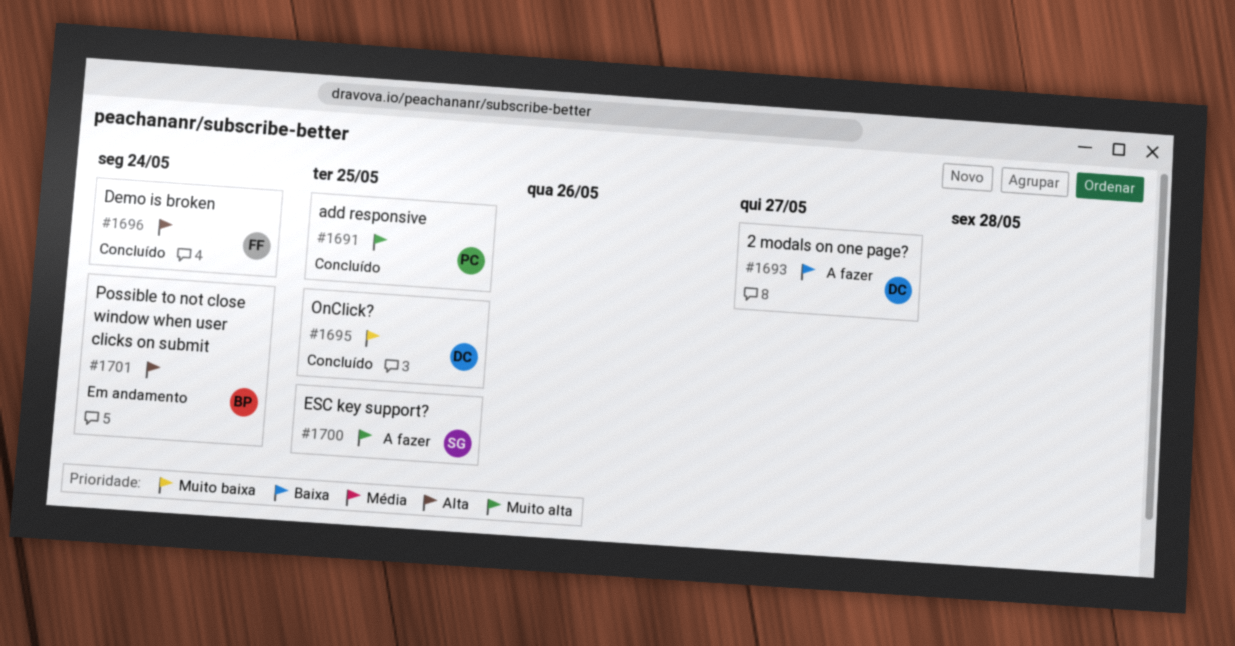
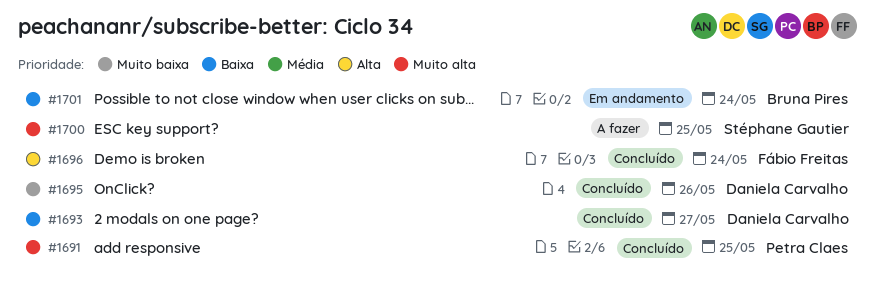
#1693, status: A fazer -> Concluído
#1695, due: May 25 -> May 26
#1701, priority: Alta -> Baixa

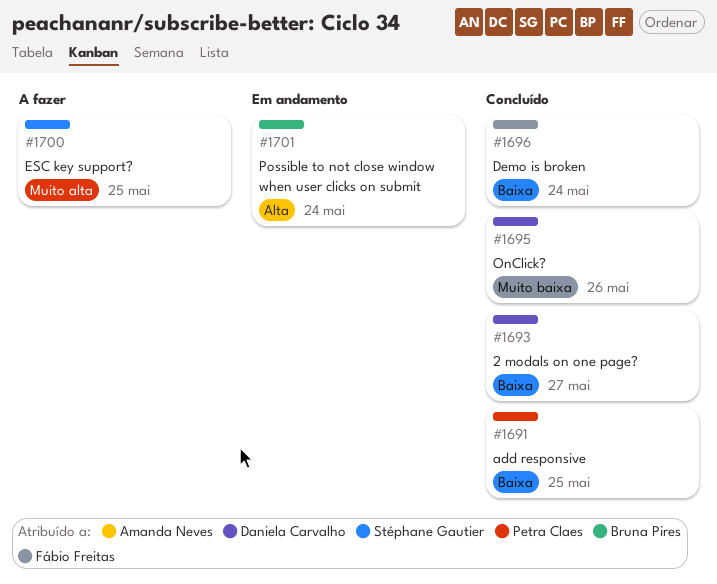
#1691, priority: Muito alta -> Baixa
#1696, priority: Alta -> Baixa
#1701, priority: Baixa -> Alta

